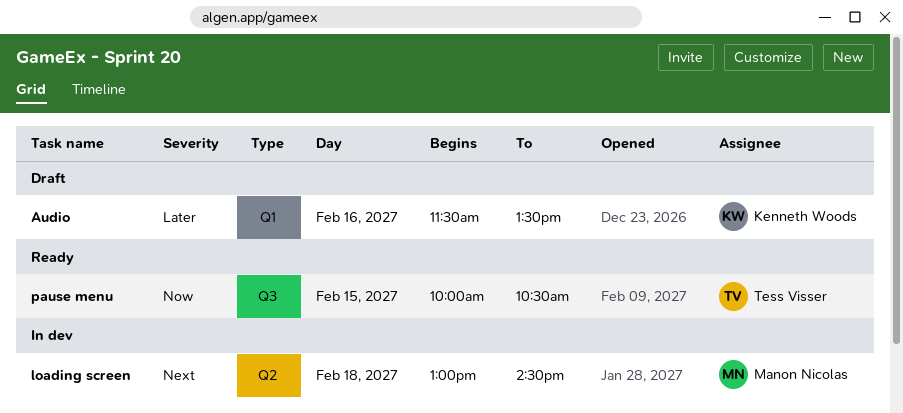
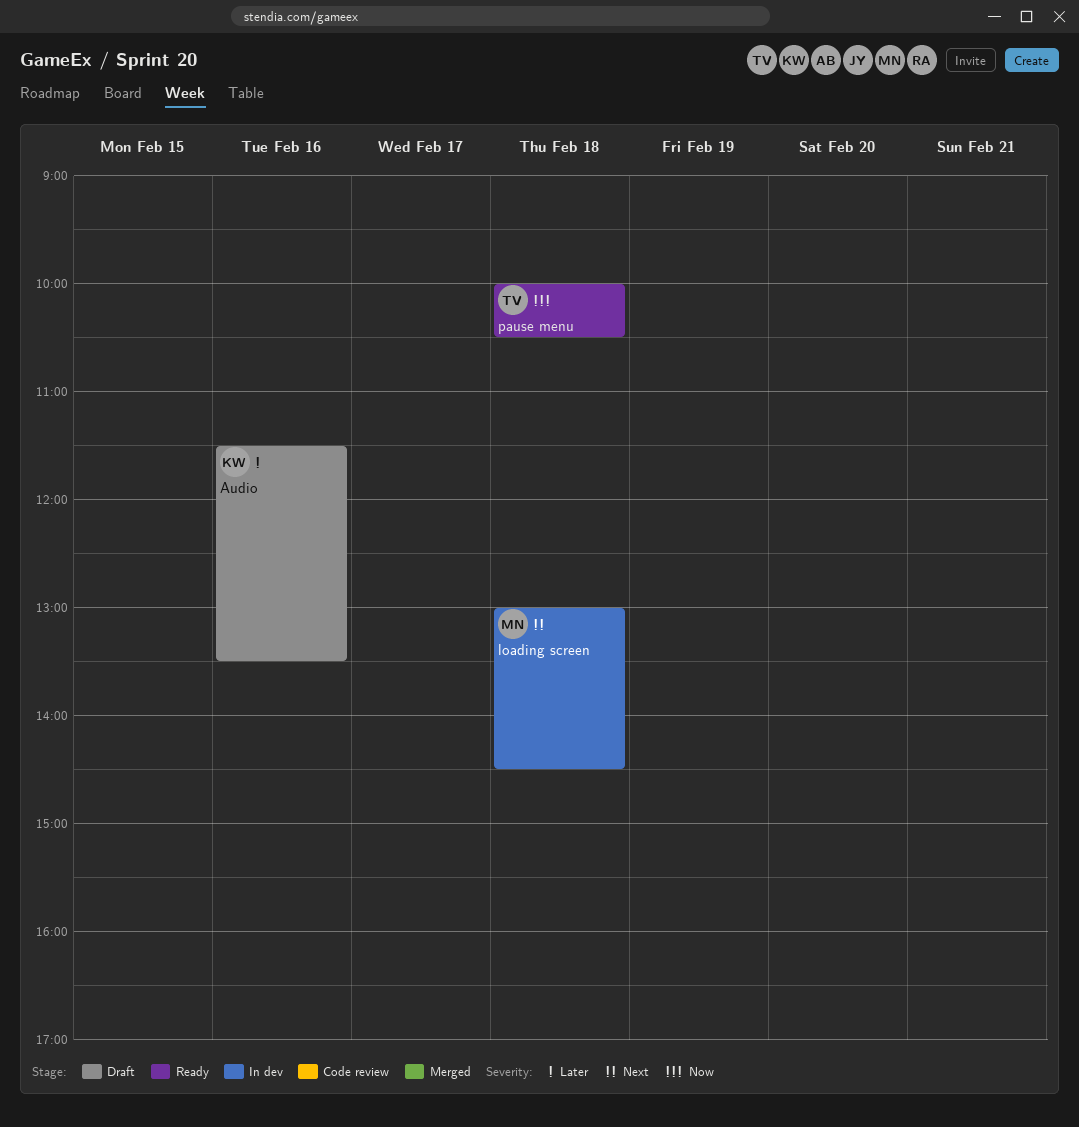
pause menu, day: Feb 15 -> Feb 18

